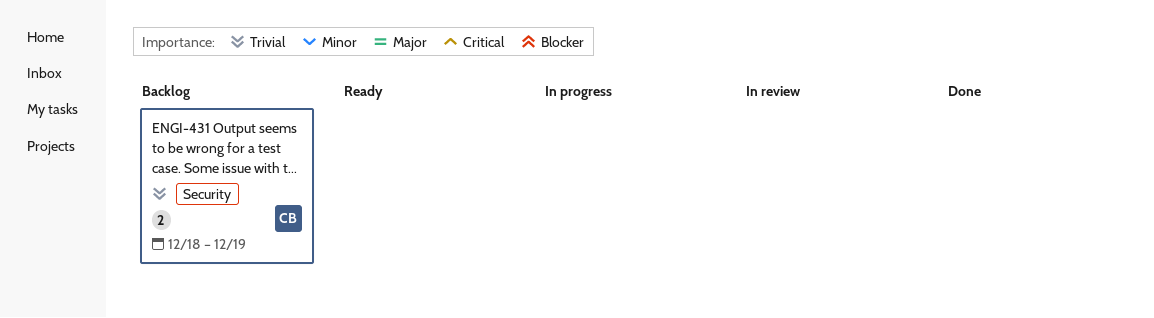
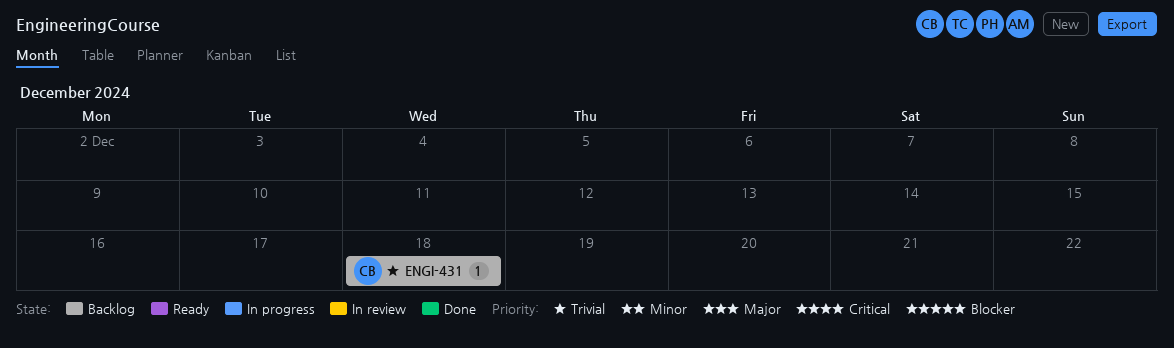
ENGI-431, estimate: 2 -> 1
ENGI-431, due: Dec 19 -> Dec 18

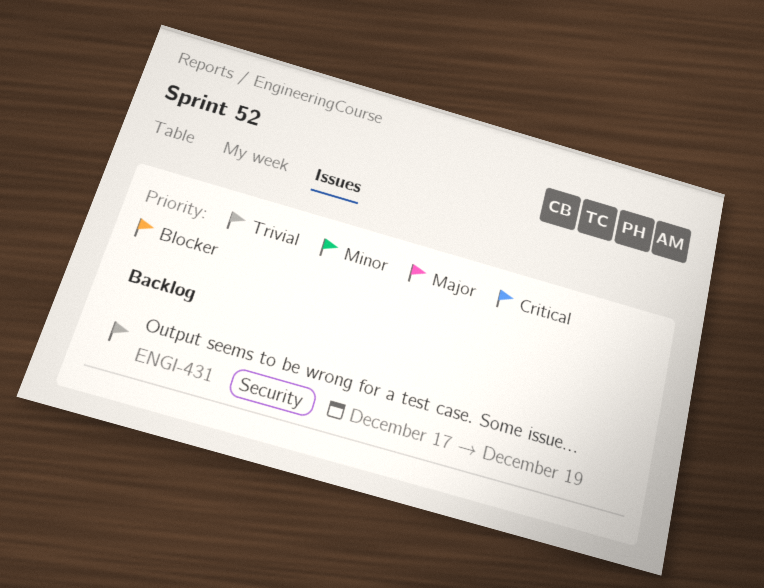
ENGI-431, start: Dec 18 -> Dec 17
ENGI-431, due: Dec 18 -> Dec 19

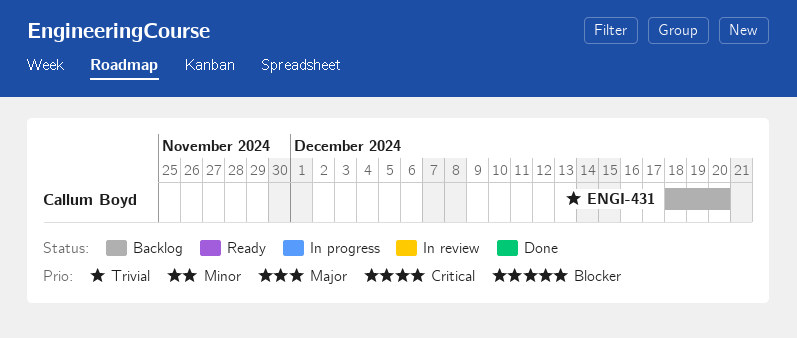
ENGI-431, start: Dec 17 -> Dec 18
ENGI-431, due: Dec 19 -> Dec 20

